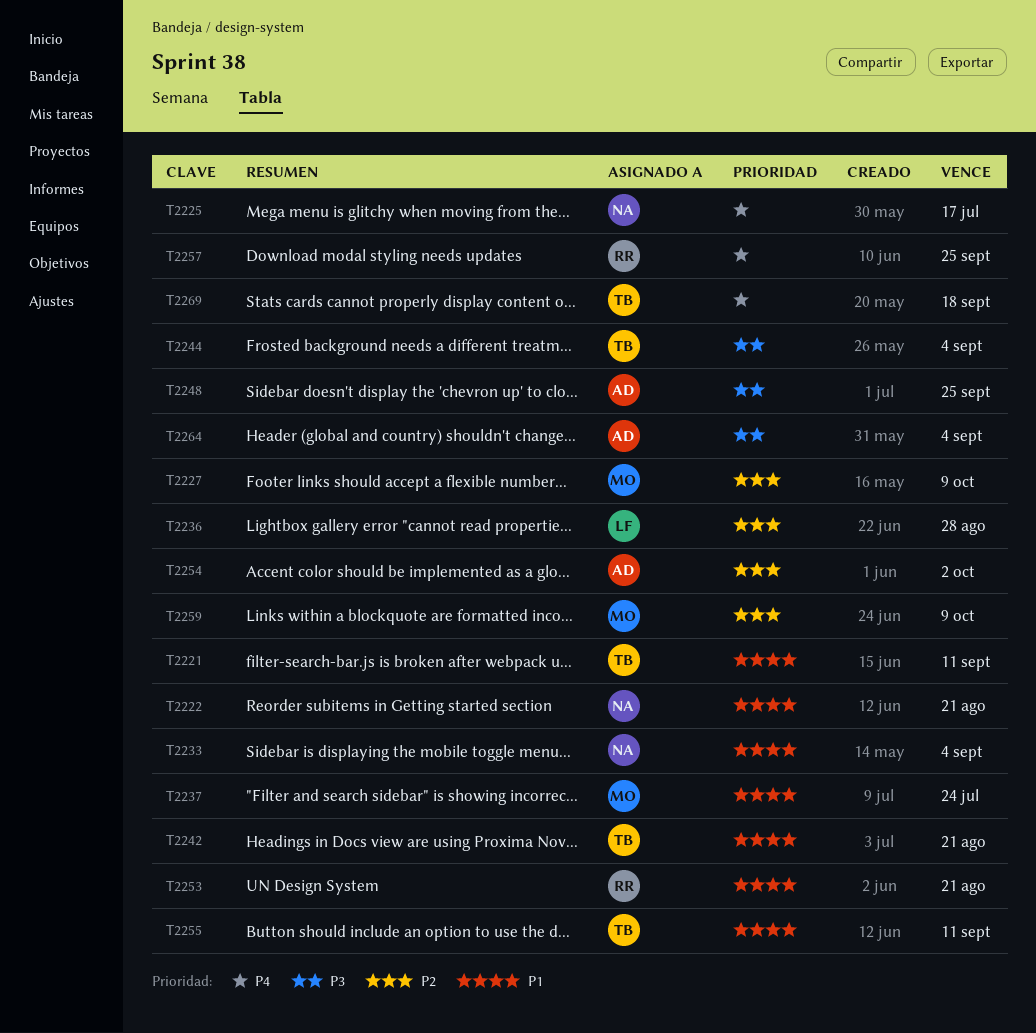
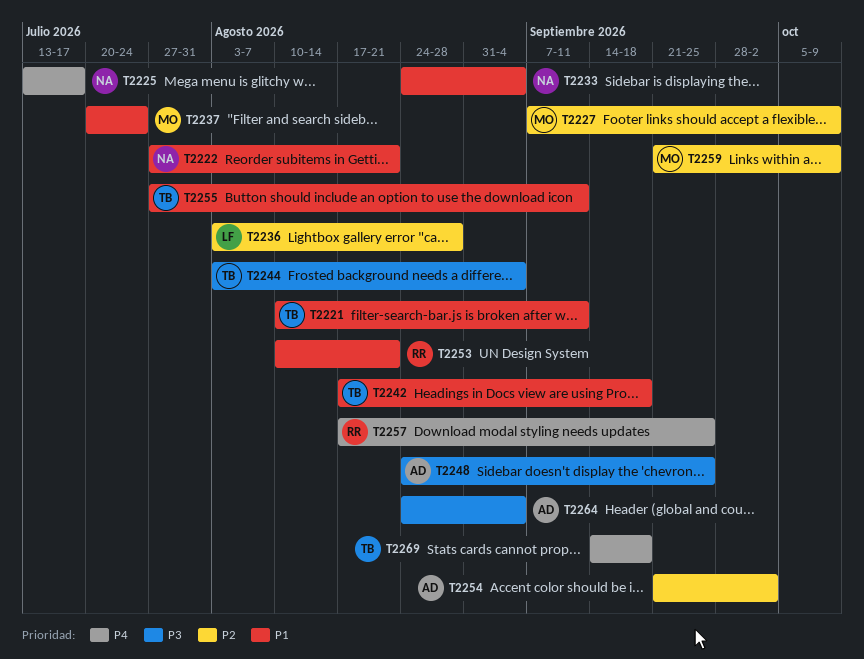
T2242, due: Aug 21 -> Sep 18

